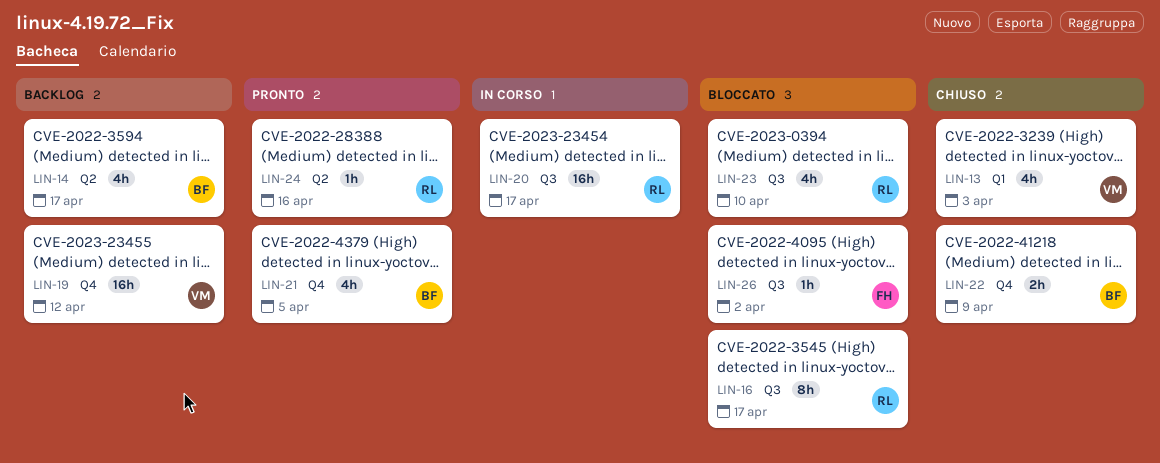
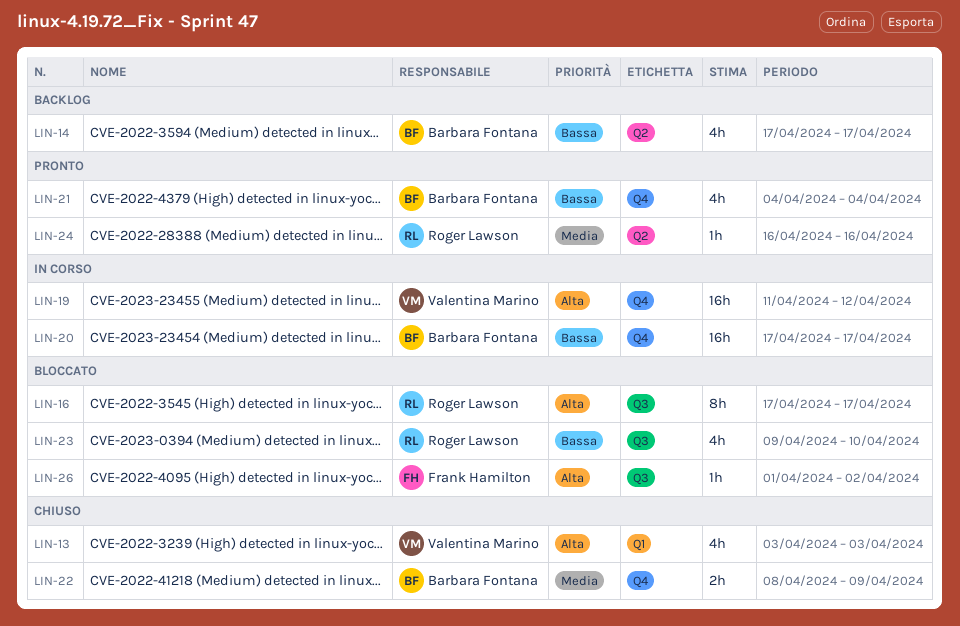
LIN-19, status: Backlog -> In corso
LIN-20, owner: Roger Lawson -> Barbara Fontana
LIN-20, label: Q3 -> Q4
LIN-21, due: Apr 5 -> Apr 4

